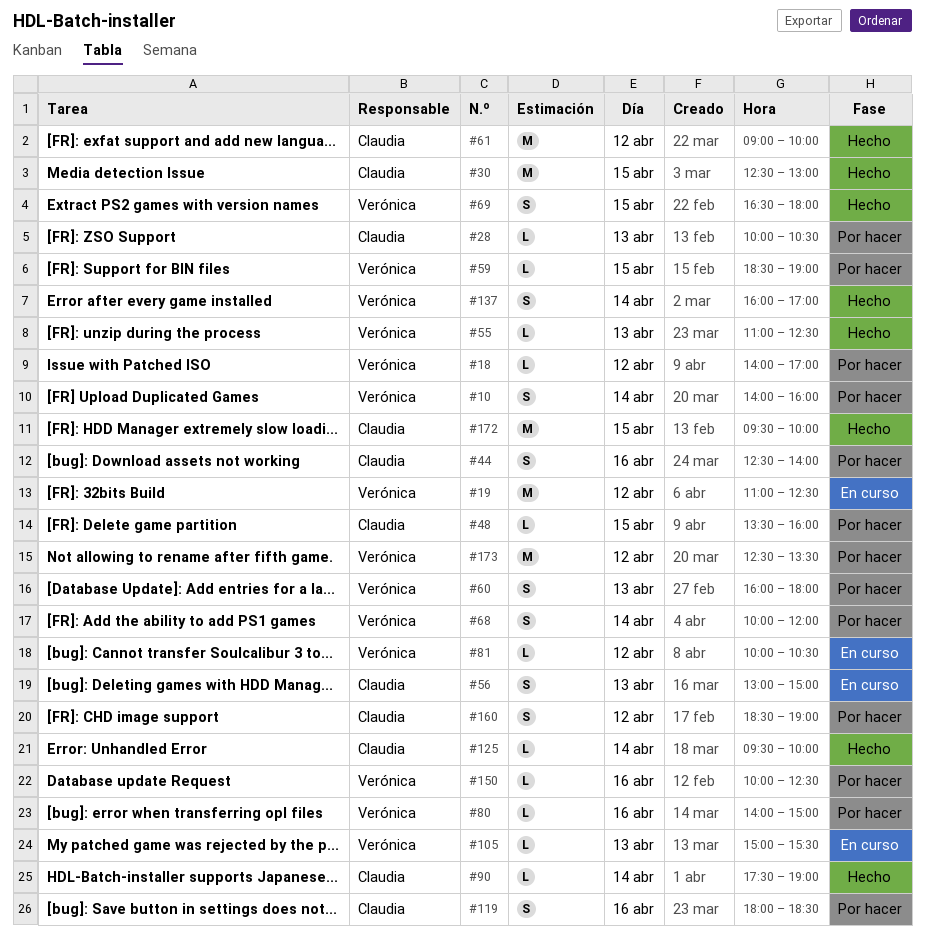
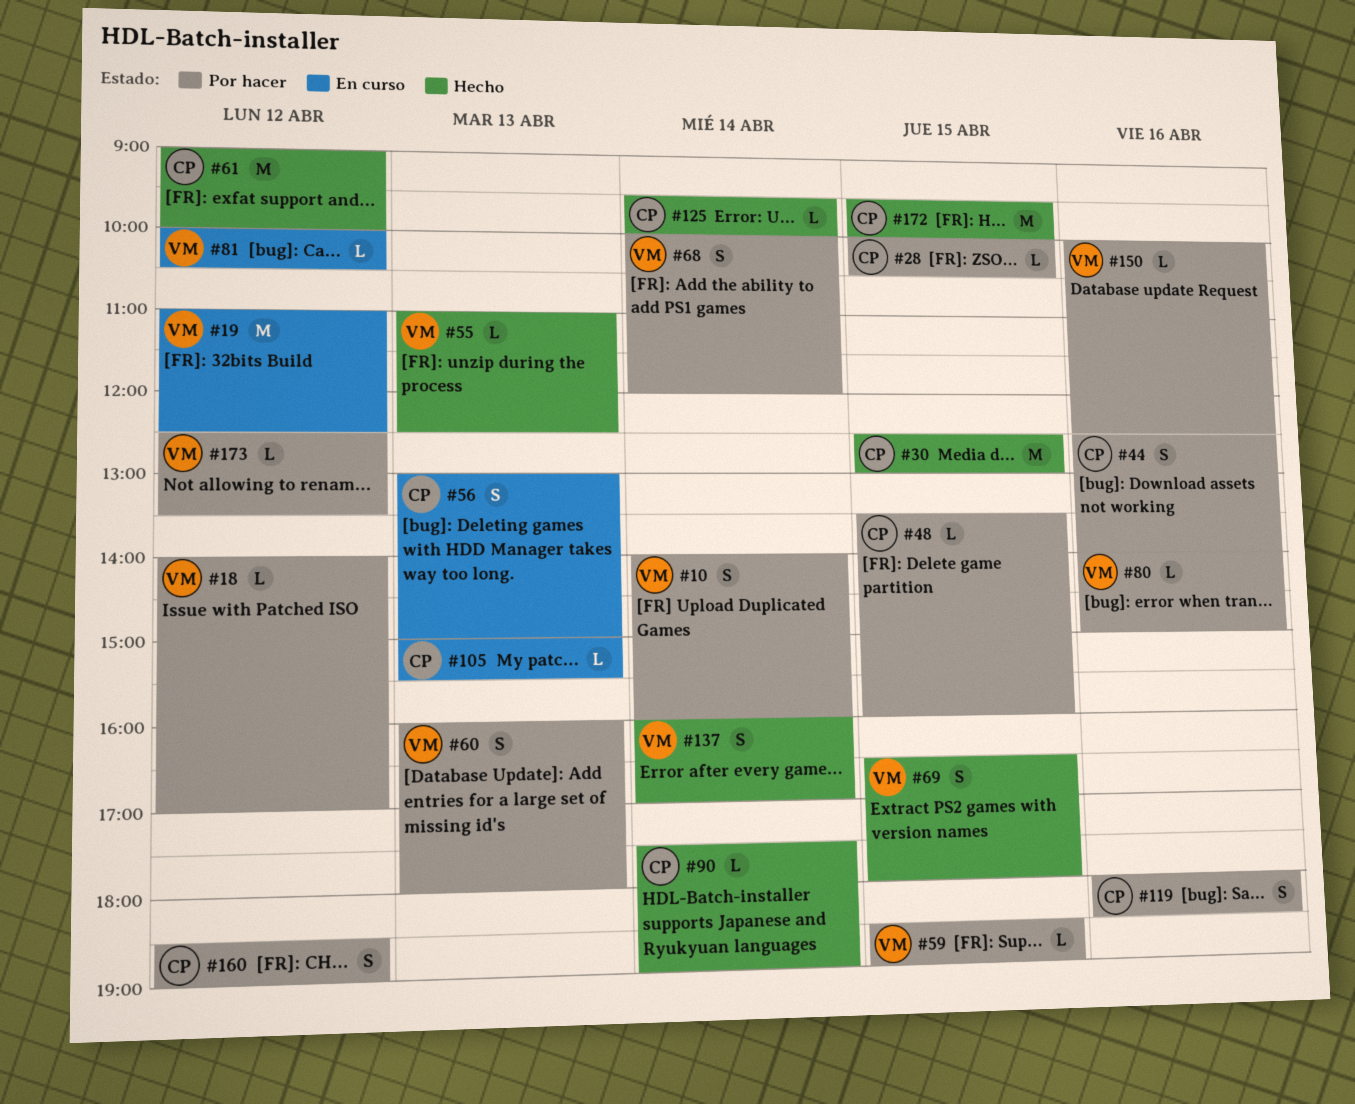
#28, day: Apr 13 -> Apr 15
#105, owner: Verónica -> Claudia
#173, estimate: M -> L

